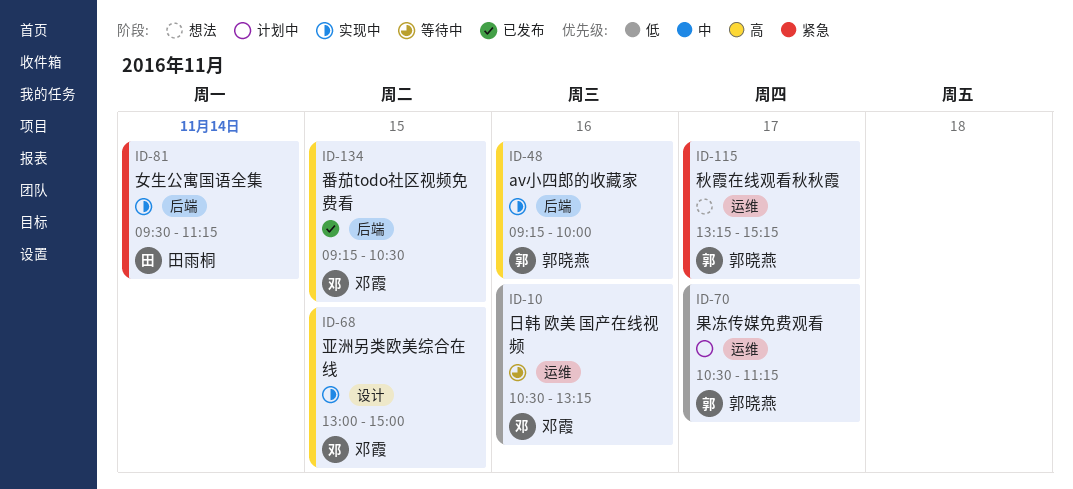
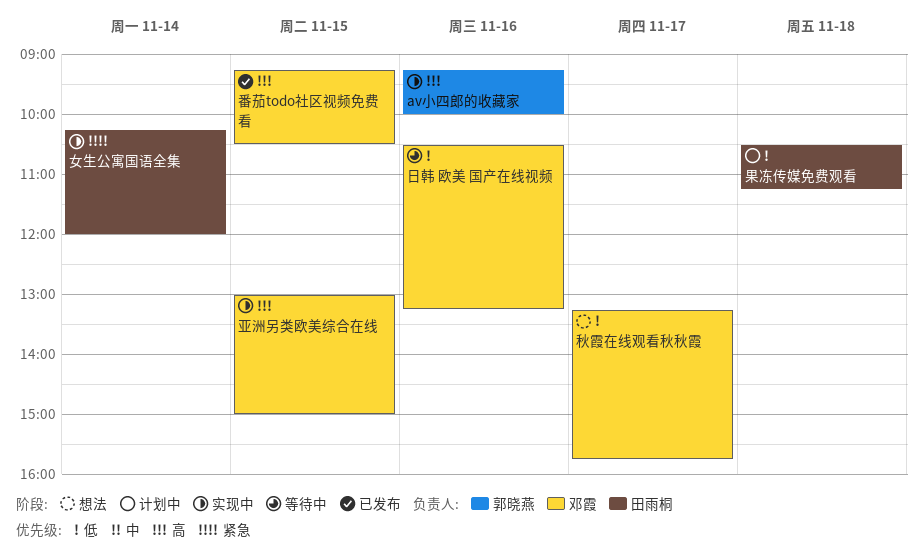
女生公寓国语全集, begins: 09:30 -> 10:15
女生公寓国语全集, ends: 11:15 -> 12:00
果冻传媒免费观看, owner: 郭晓燕 -> 田雨桐
果冻传媒免费观看, day: Nov 17 -> Nov 18
秋霞在线观看秋秋霞, owner: 郭晓燕 -> 邓霞
秋霞在线观看秋秋霞, priority: 紧急 -> 低
秋霞在线观看秋秋霞, ends: 15:15 -> 15:45

